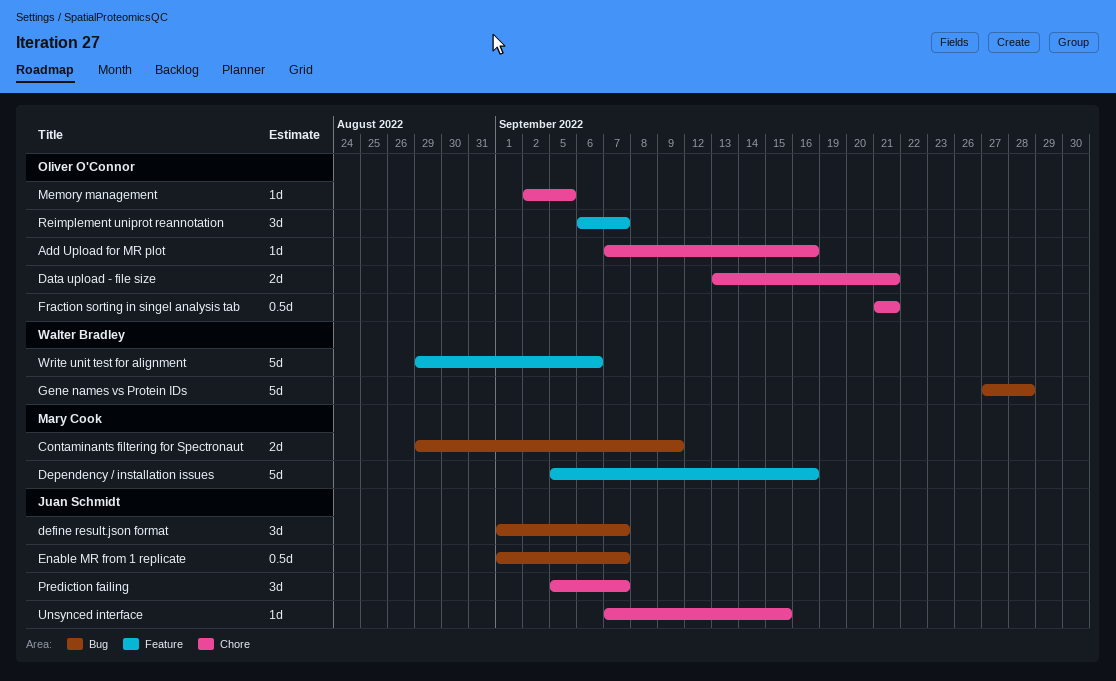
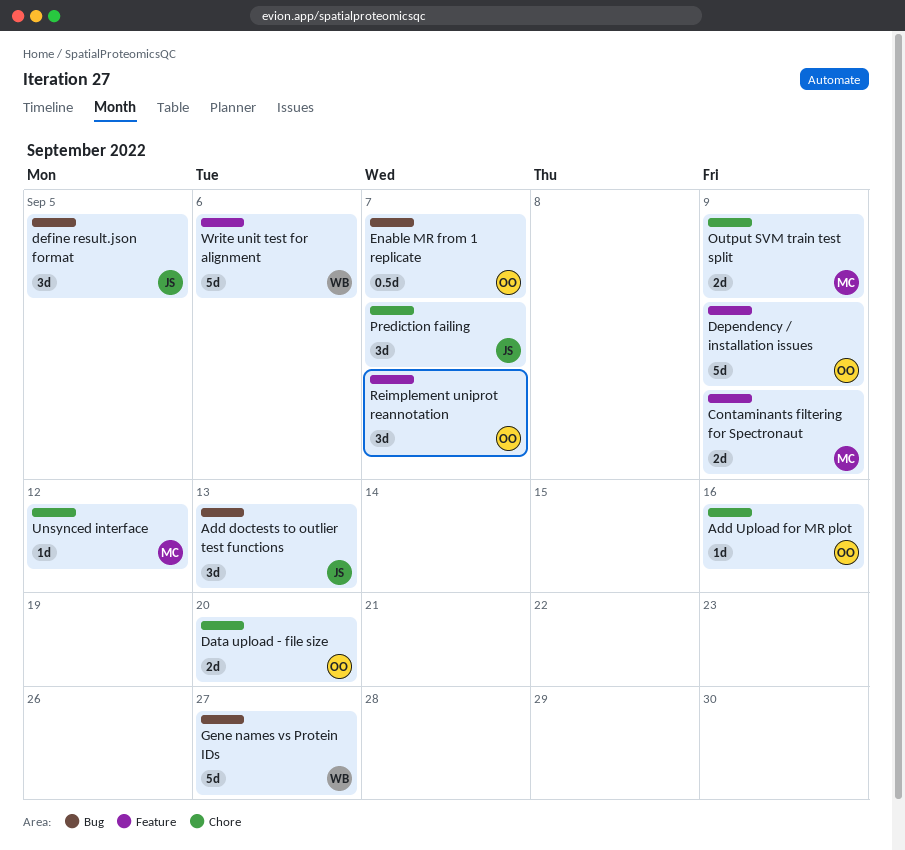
Add doctests to outlier test functions: none -> present
Contaminants filtering for Spectronaut, label: Bug -> Feature
Data upload - file size, due: Sep 21 -> Sep 20
define result.json format, due: Sep 7 -> Sep 5
Dependency / installation issues, owner: Mary Cook -> Oliver O'Connor
Dependency / installation issues, due: Sep 16 -> Sep 9
Enable MR from 1 replicate, owner: Juan Schmidt -> Oliver O'Connor
Fraction sorting in singel analysis tab: present -> none
Gene names vs Protein IDs, due: Sep 28 -> Sep 27
Memory management: present -> none
Output SVM train test split: none -> present
Unsynced interface, owner: Juan Schmidt -> Mary Cook
Unsynced interface, due: Sep 15 -> Sep 12

